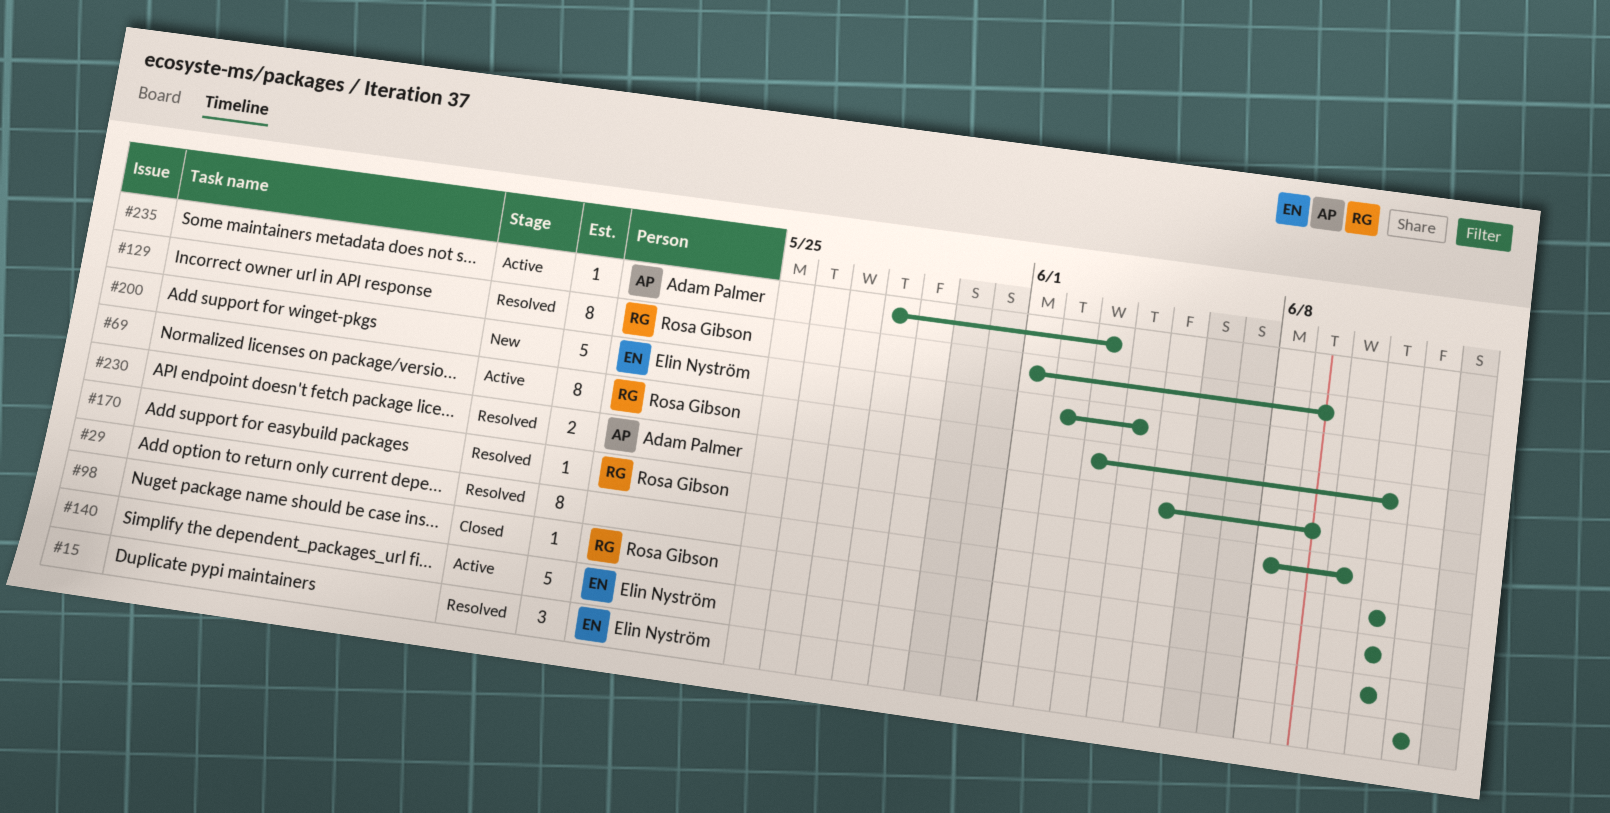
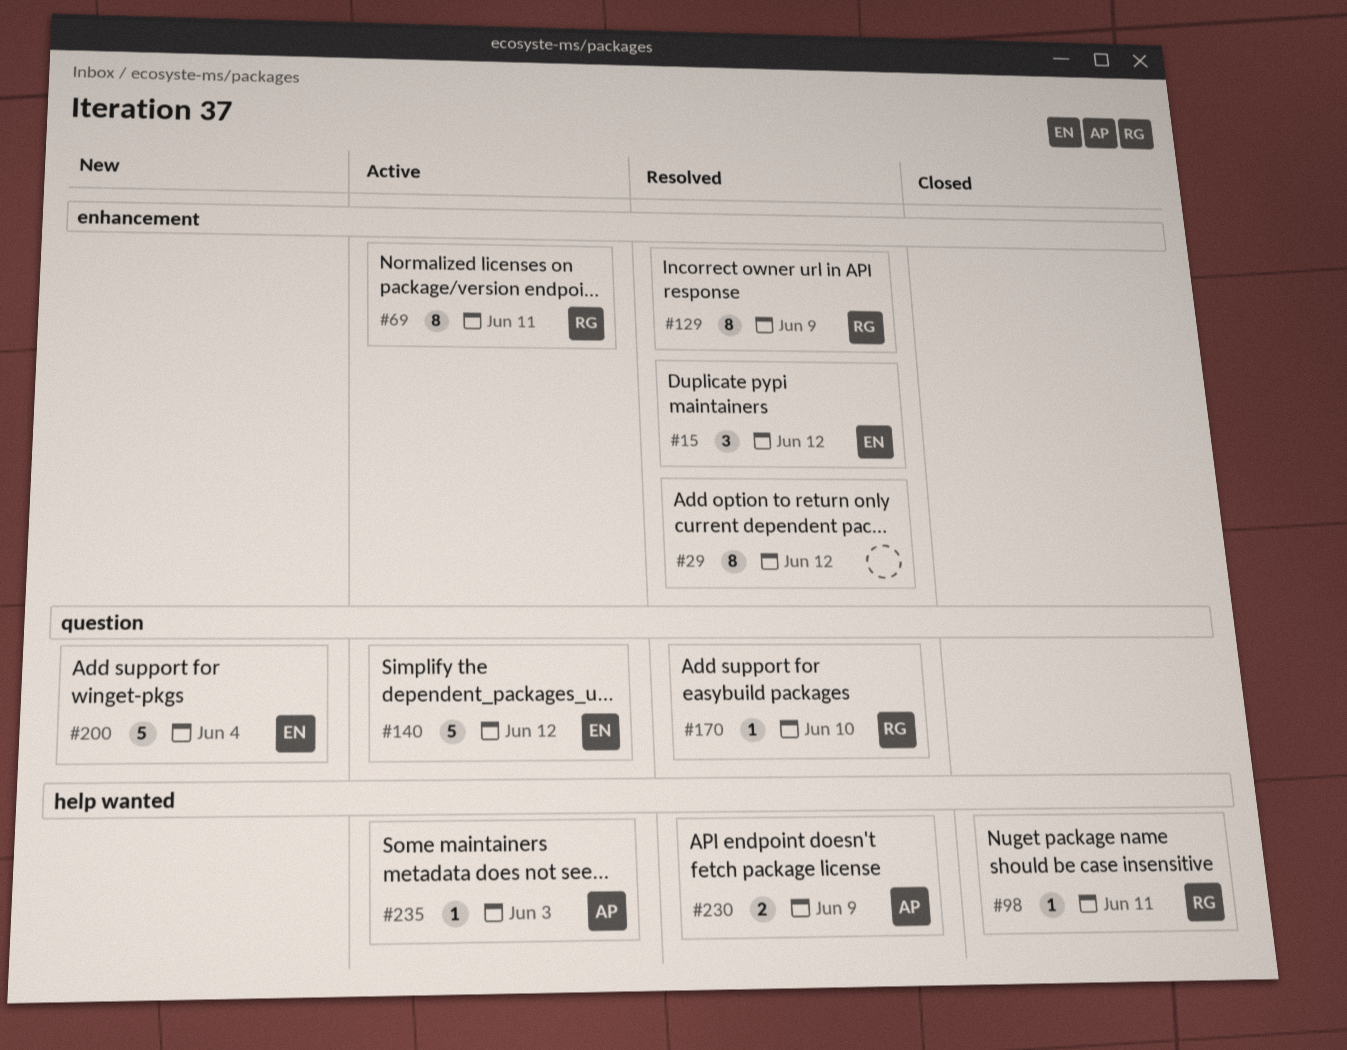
#29, due: Jun 11 -> Jun 12
#140, due: Jun 11 -> Jun 12

